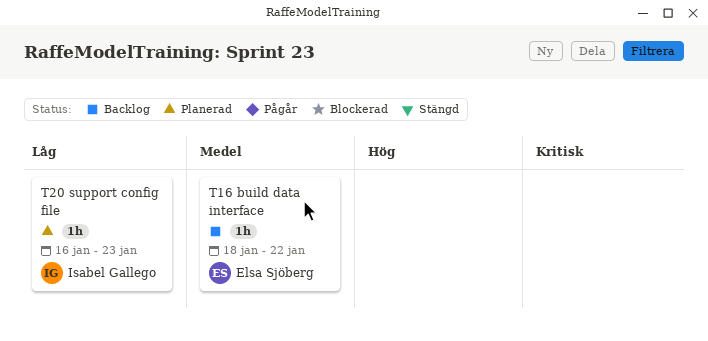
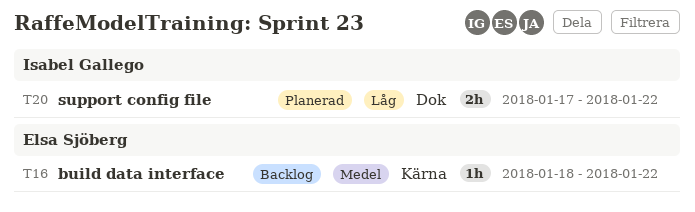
T20, estimate: 1h -> 2h
T20, start: Jan 16 -> Jan 17
T20, due: Jan 23 -> Jan 22

